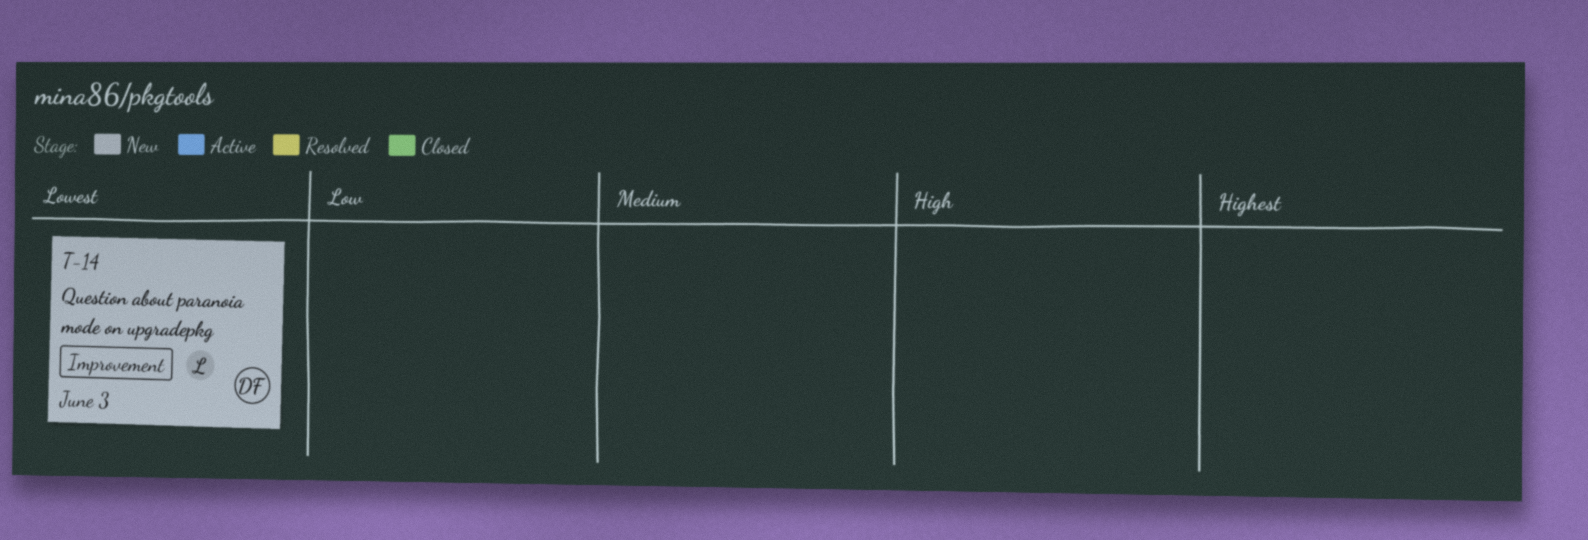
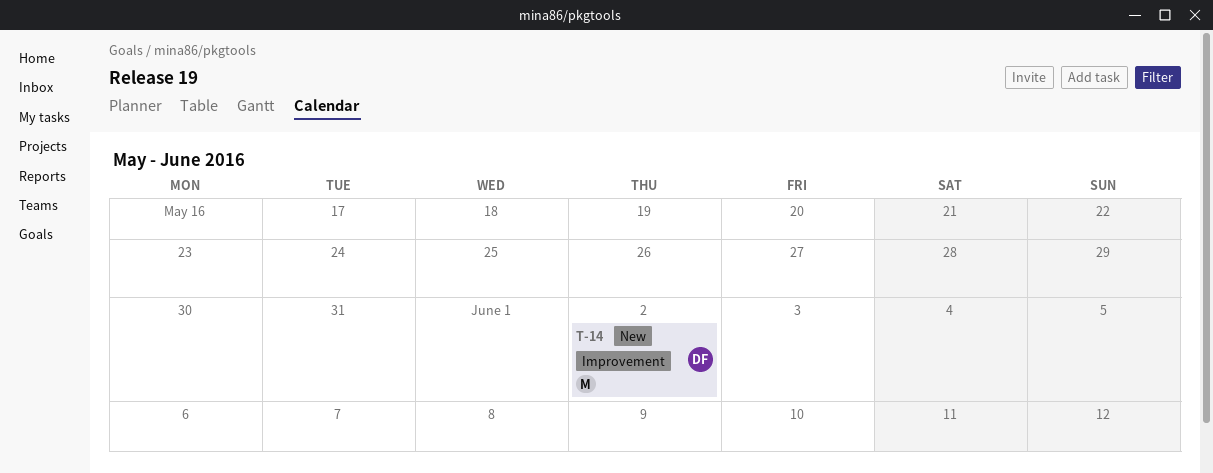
T-14, estimate: L -> M
T-14, due: Jun 3 -> Jun 2

